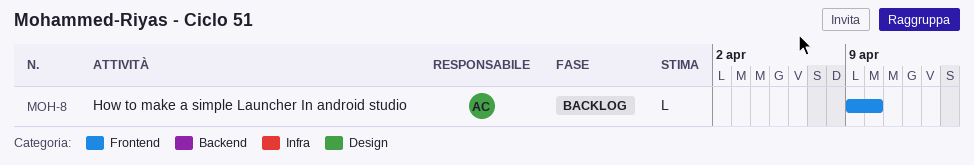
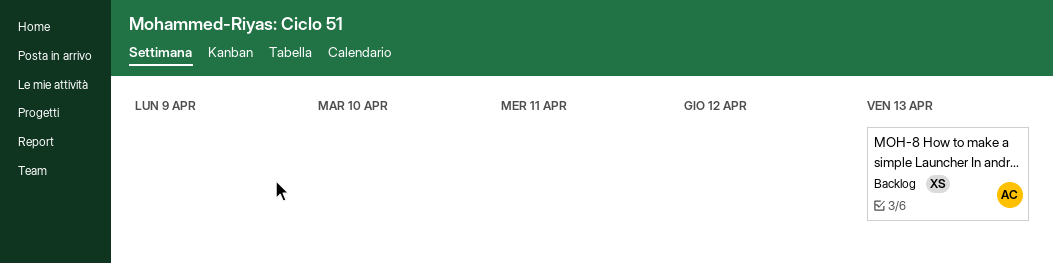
MOH-8, estimate: L -> XS
MOH-8, due: Apr 10 -> Apr 13

